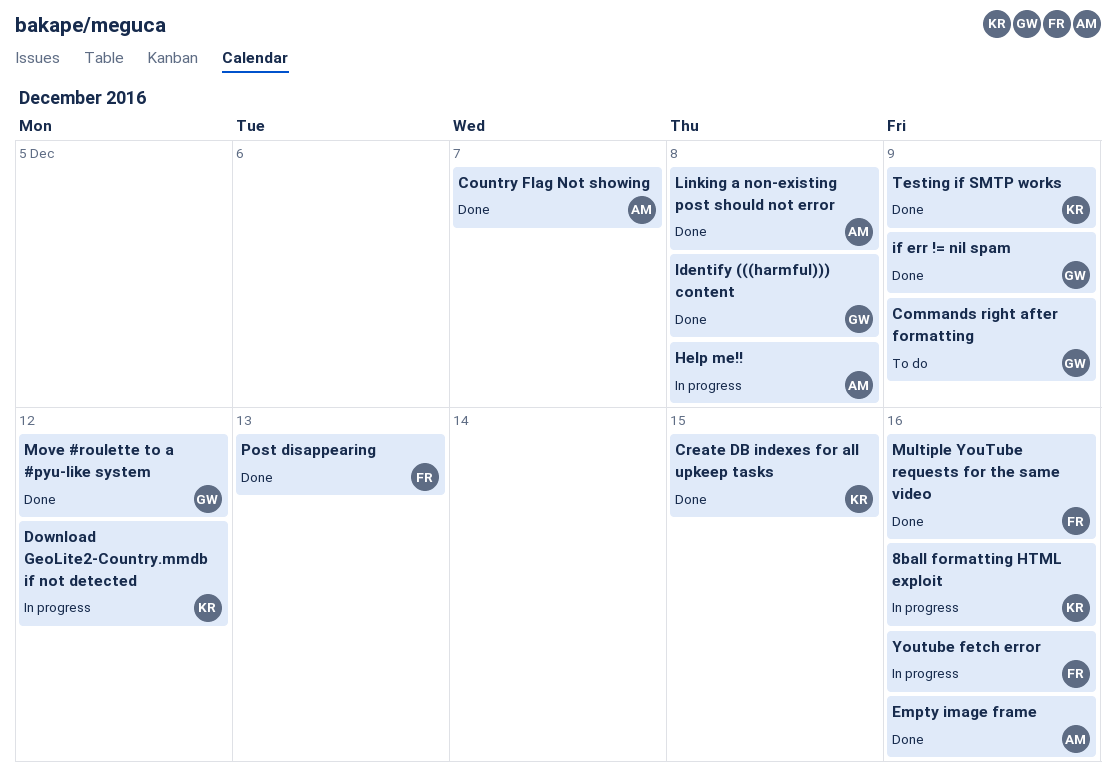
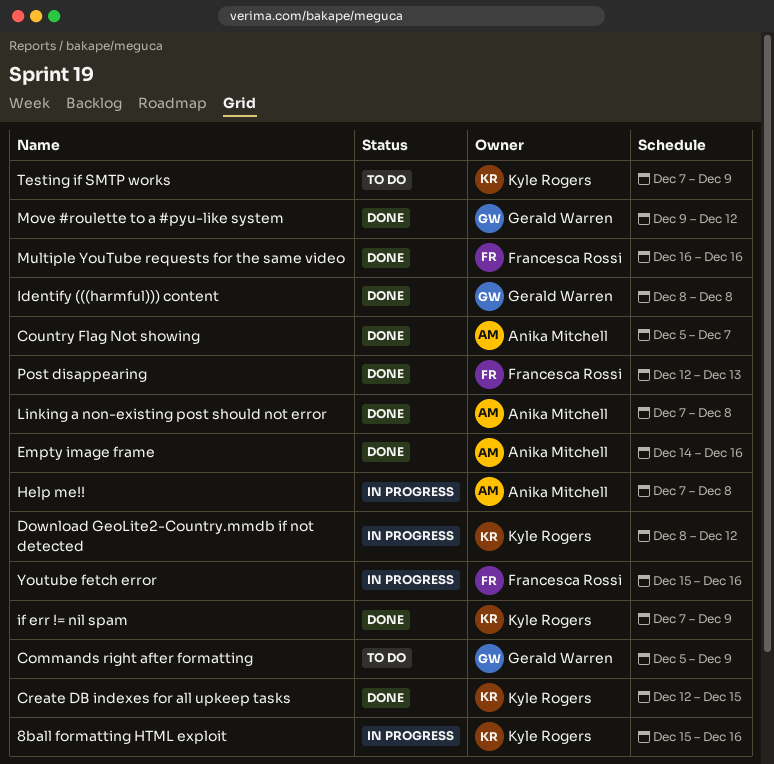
if err != nil spam, owner: Gerald Warren -> Kyle Rogers
Testing if SMTP works, status: Done -> To do

